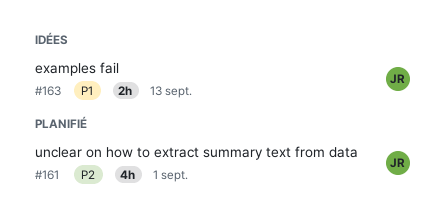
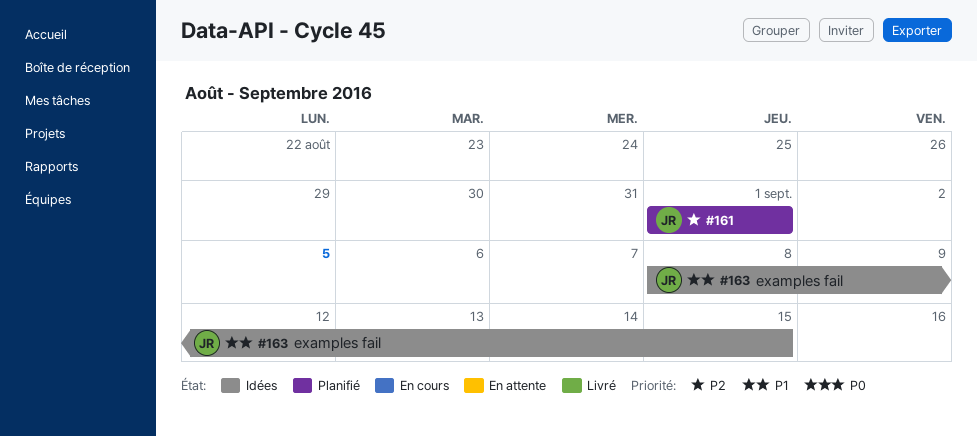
#163, due: Sep 13 -> Sep 15

